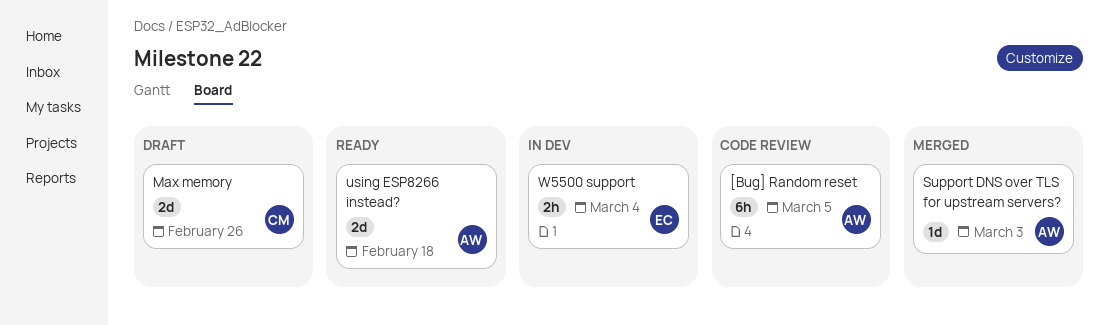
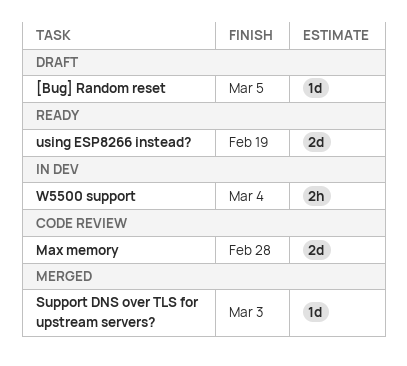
[Bug] Random reset, status: Code review -> Draft
[Bug] Random reset, estimate: 6h -> 1d
Max memory, status: Draft -> Code review
Max memory, due: Feb 26 -> Feb 28
using ESP8266 instead?, due: Feb 18 -> Feb 19

